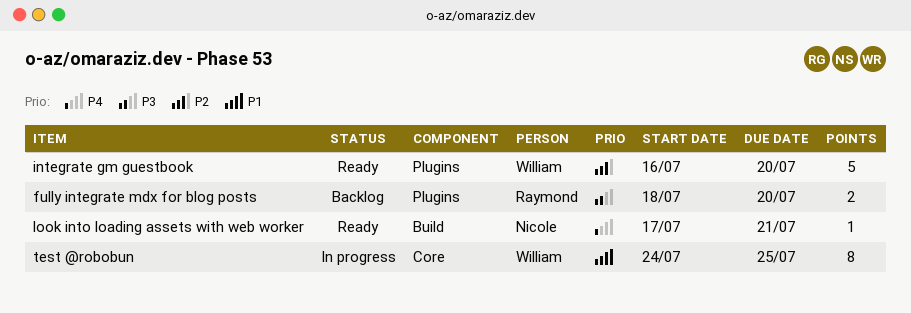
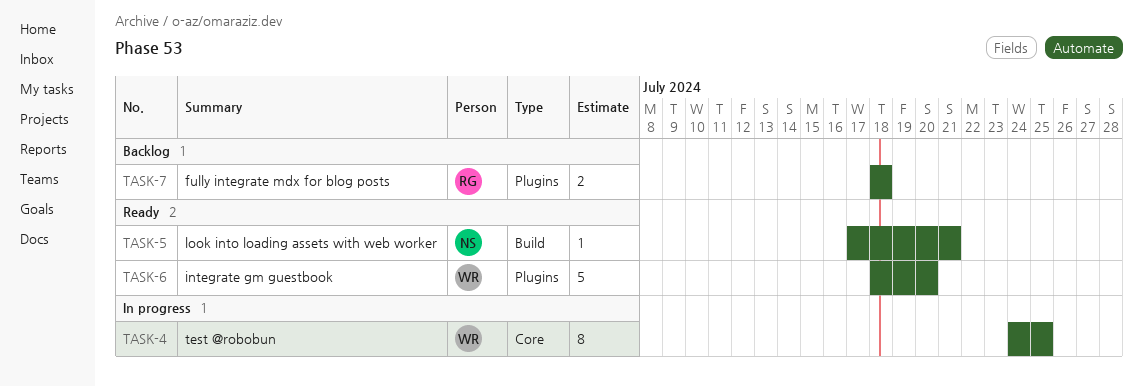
fully integrate mdx for blog posts, due: Jul 20 -> Jul 18
integrate gm guestbook, start: Jul 16 -> Jul 18

